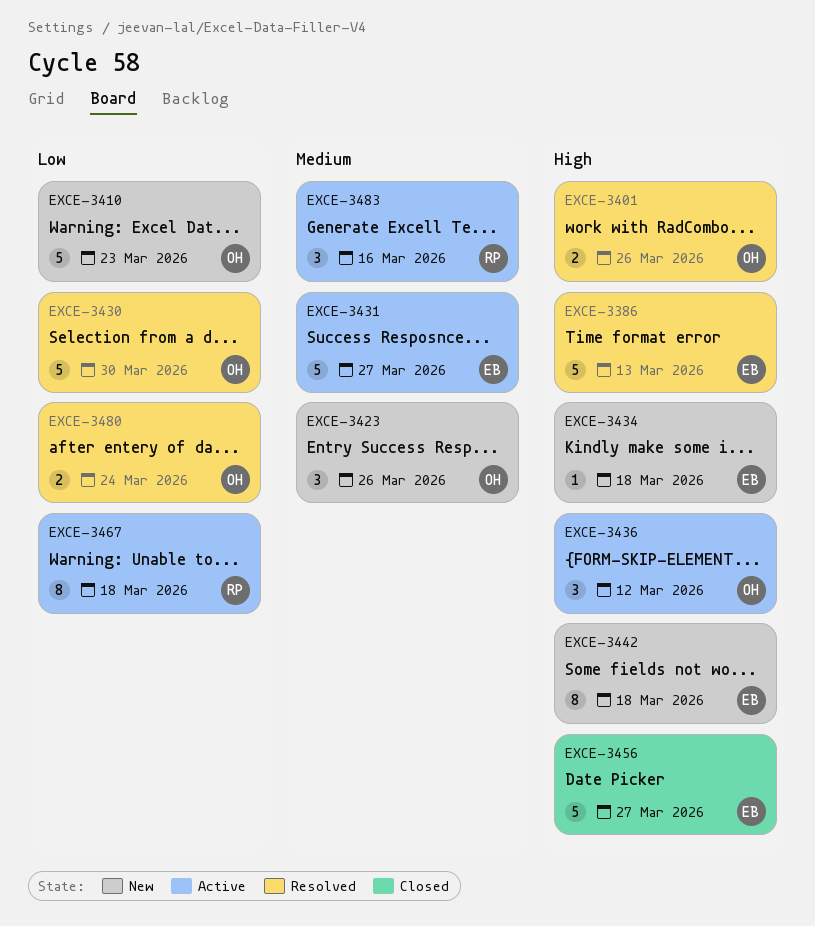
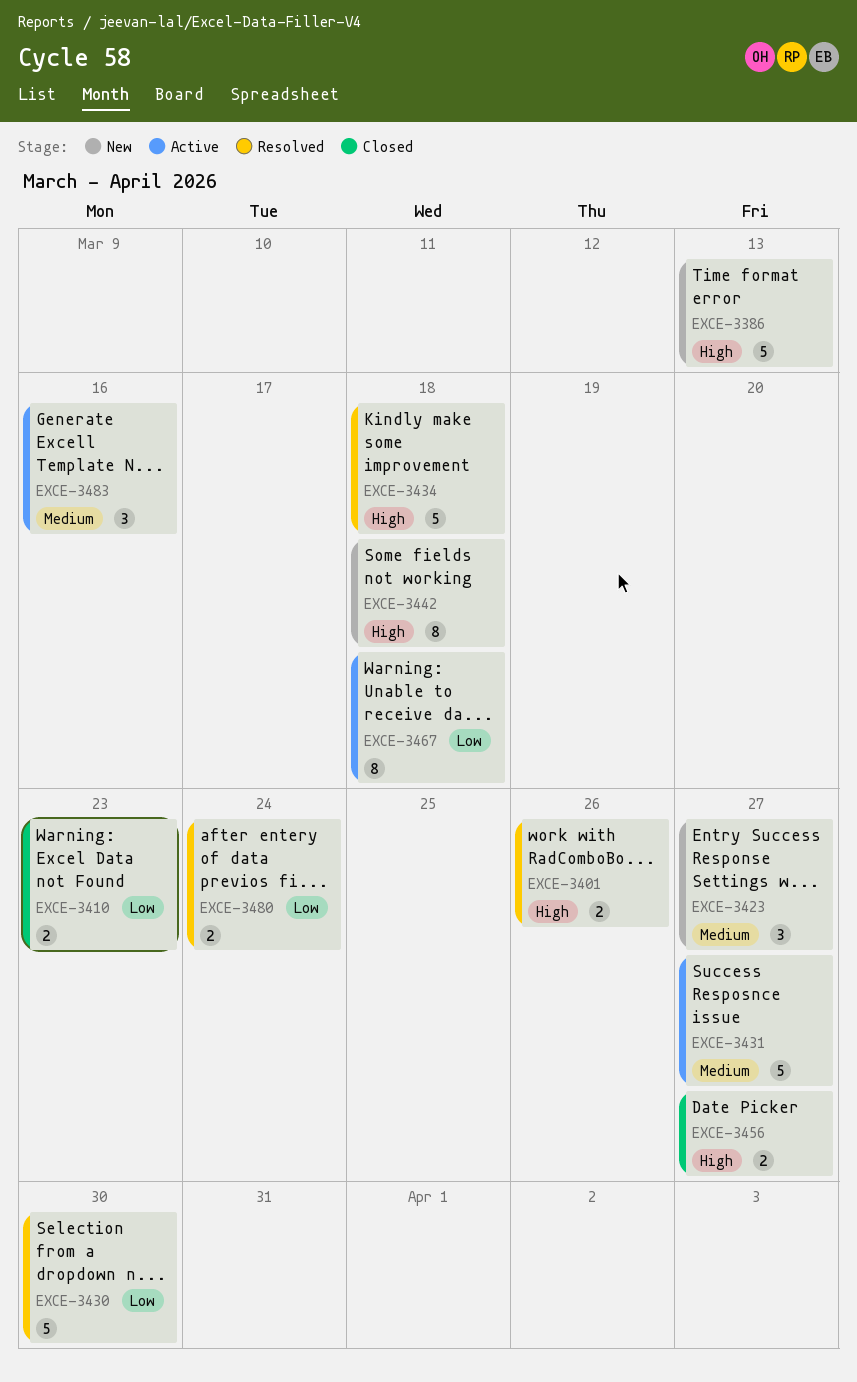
EXCE-3386, status: Resolved -> New
EXCE-3410, status: New -> Closed
EXCE-3410, estimate: 5 -> 2
EXCE-3423, due: Mar 26 -> Mar 27
EXCE-3434, status: New -> Resolved
EXCE-3434, estimate: 1 -> 5
EXCE-3436: present -> none
EXCE-3456, estimate: 5 -> 2

